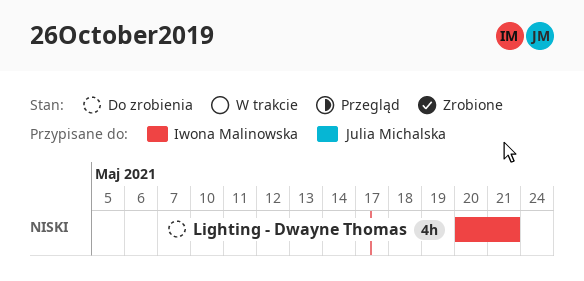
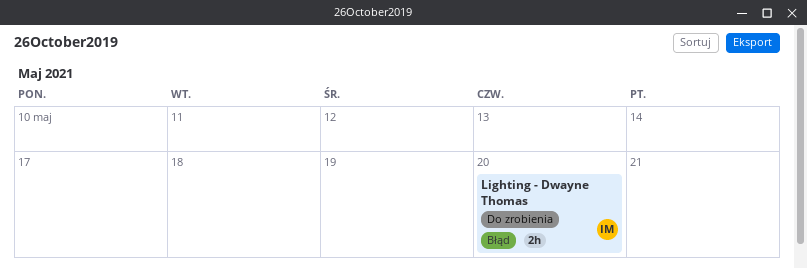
Lighting - Dwayne Thomas, estimate: 4h -> 2h
Lighting - Dwayne Thomas, due: May 21 -> May 20

